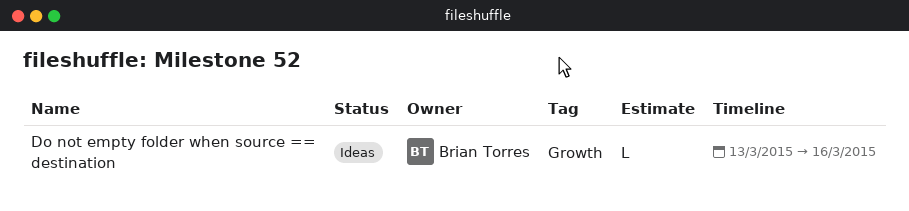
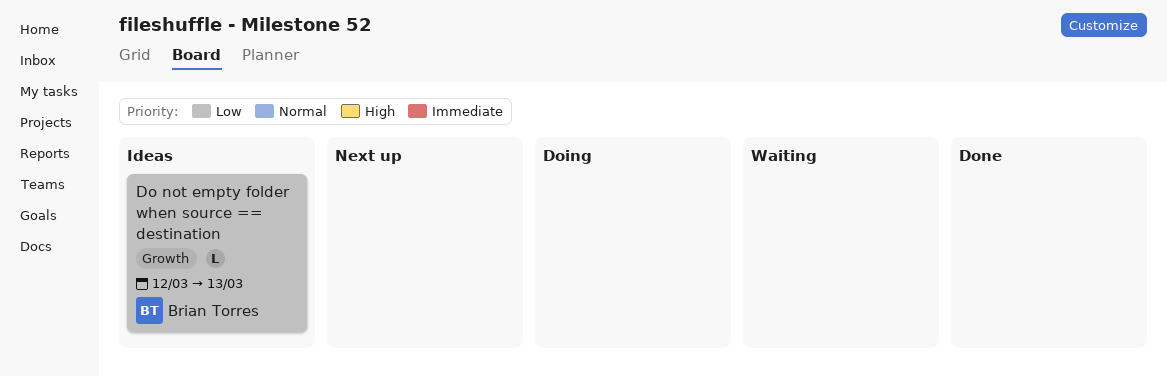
Do not empty folder when source == destination, start: Mar 13 -> Mar 12
Do not empty folder when source == destination, due: Mar 16 -> Mar 13

